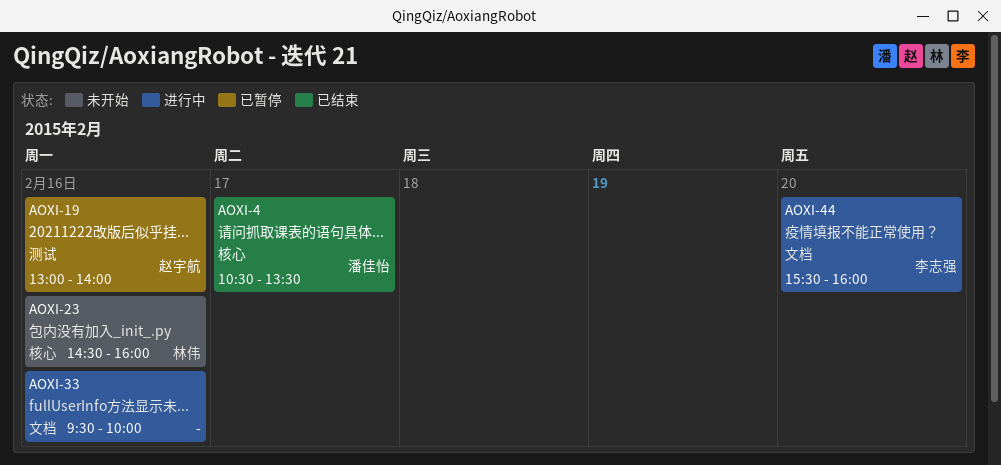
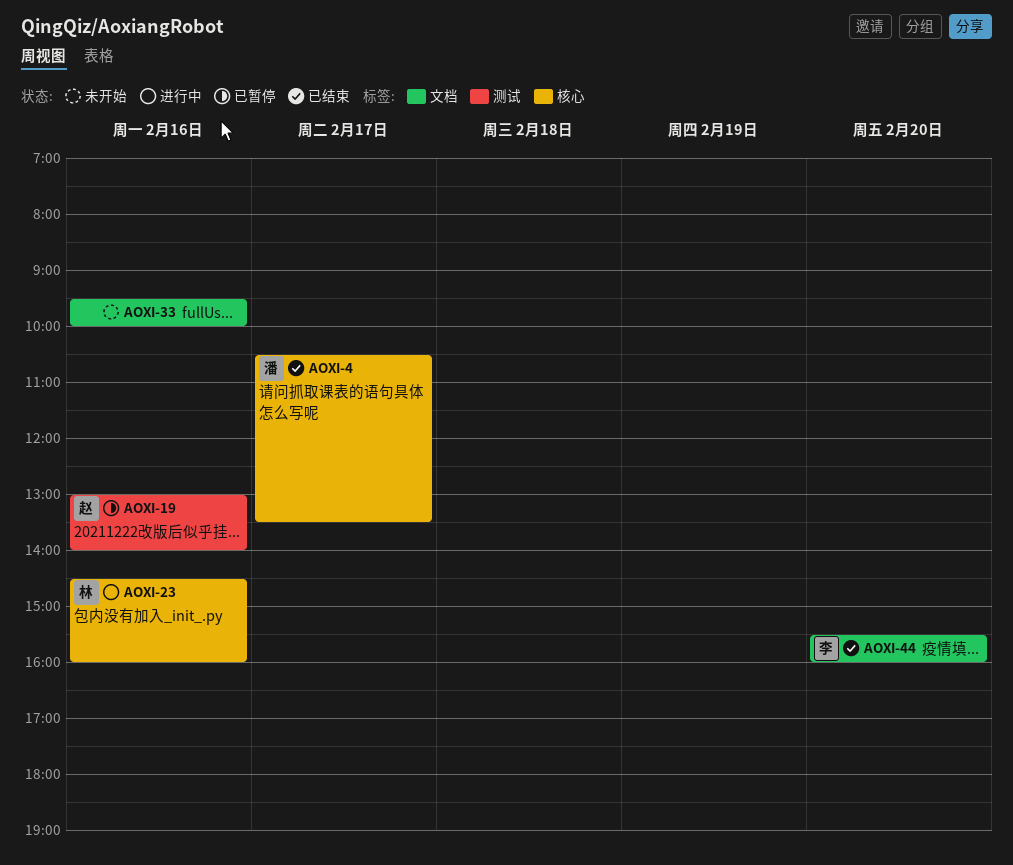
AOXI-23, status: 未开始 -> 进行中
AOXI-33, status: 进行中 -> 未开始
AOXI-44, status: 进行中 -> 已结束

